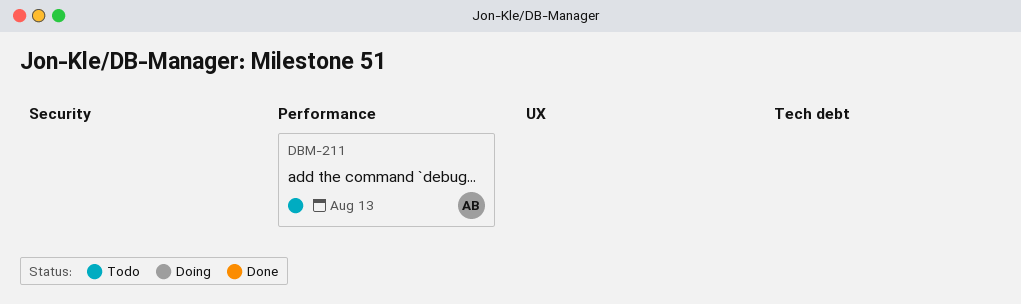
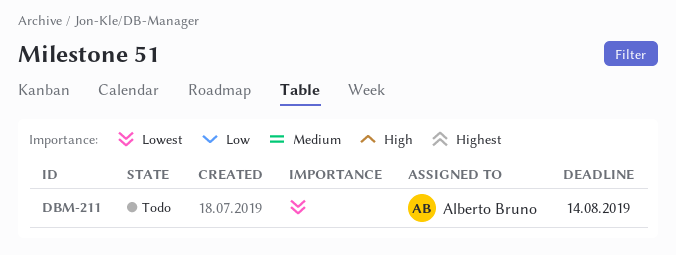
DBM-211, due: Aug 13 -> Aug 14

